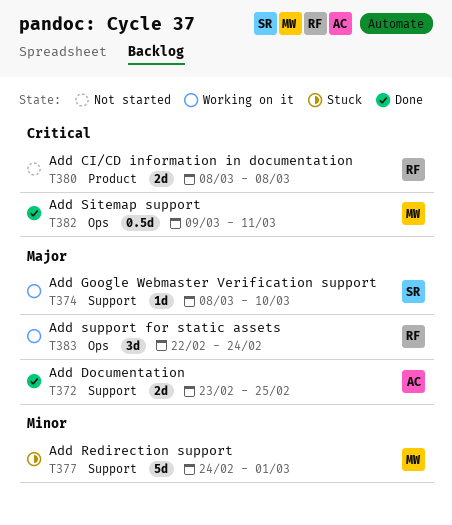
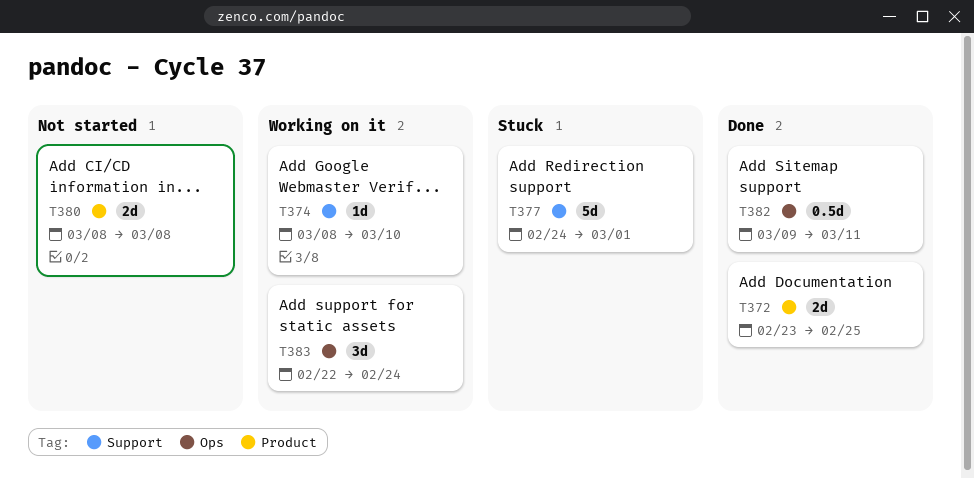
T372, label: Support -> Product

